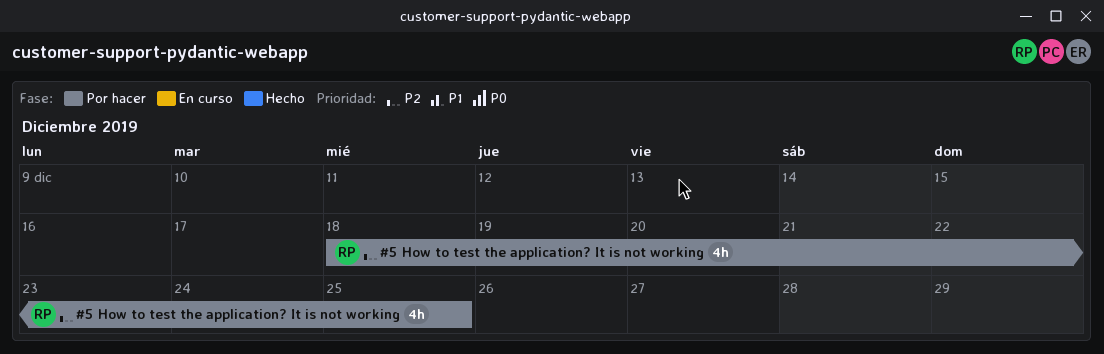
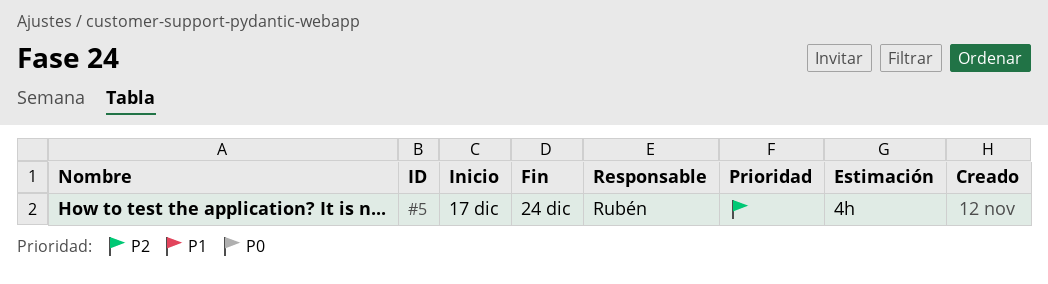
#5, start: Dec 18 -> Dec 17
#5, due: Dec 25 -> Dec 24

